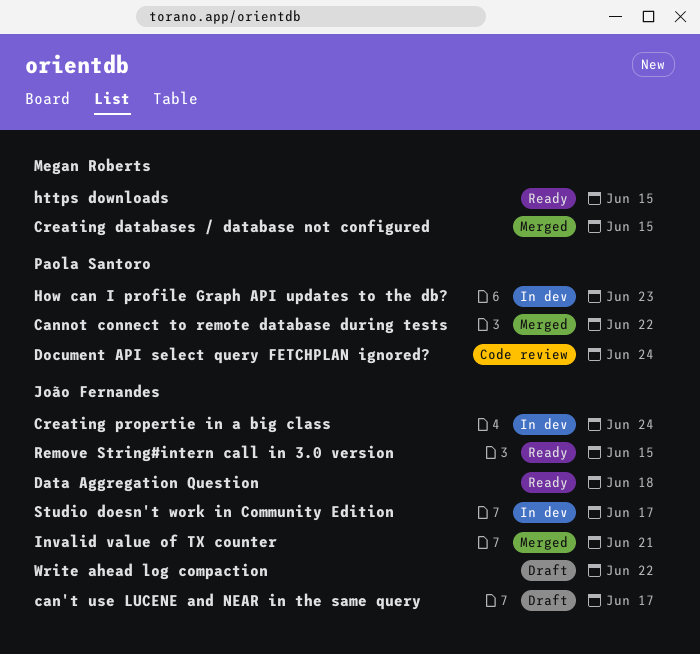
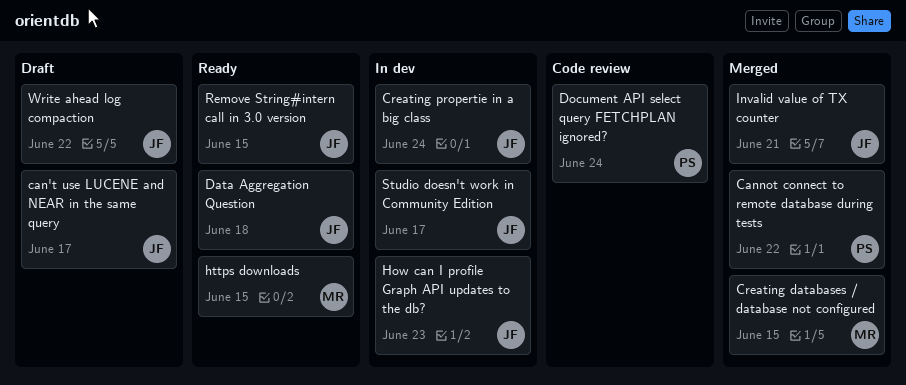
How can I profile Graph API updates to the db?, owner: Paola Santoro -> João Fernandes

